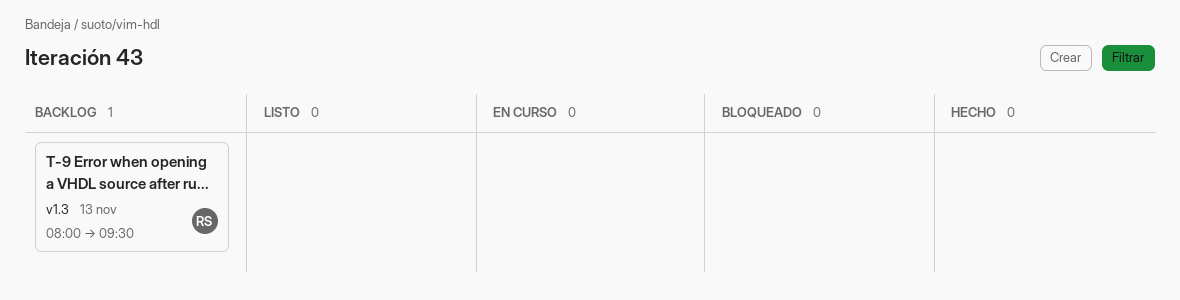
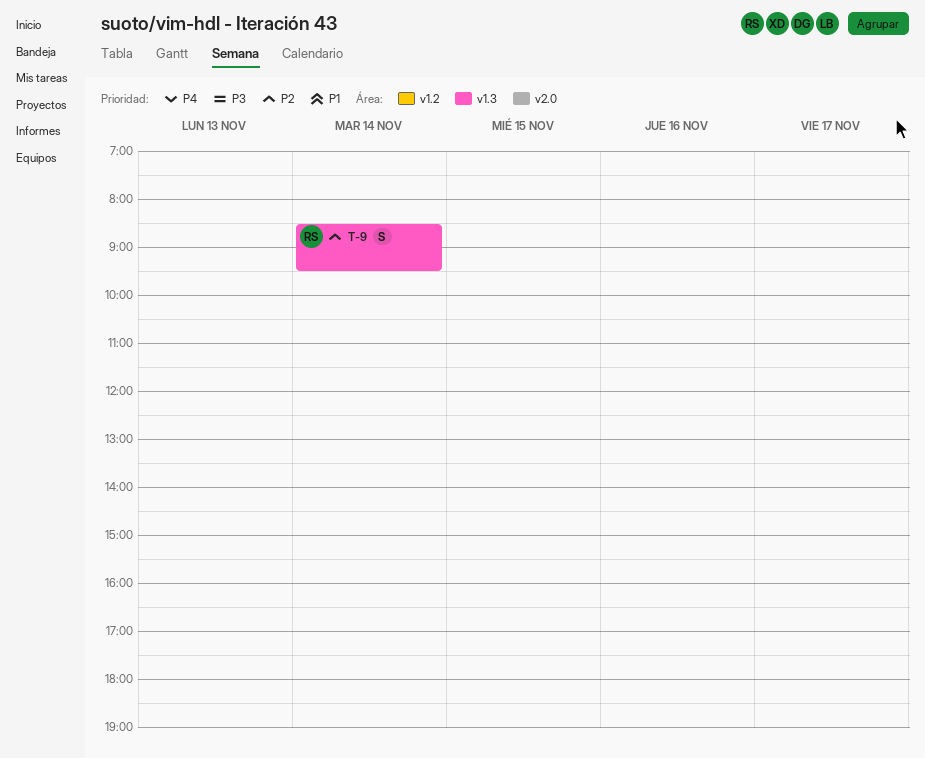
T-9, day: Nov 13 -> Nov 14
T-9, begins: 08:00 -> 08:30

